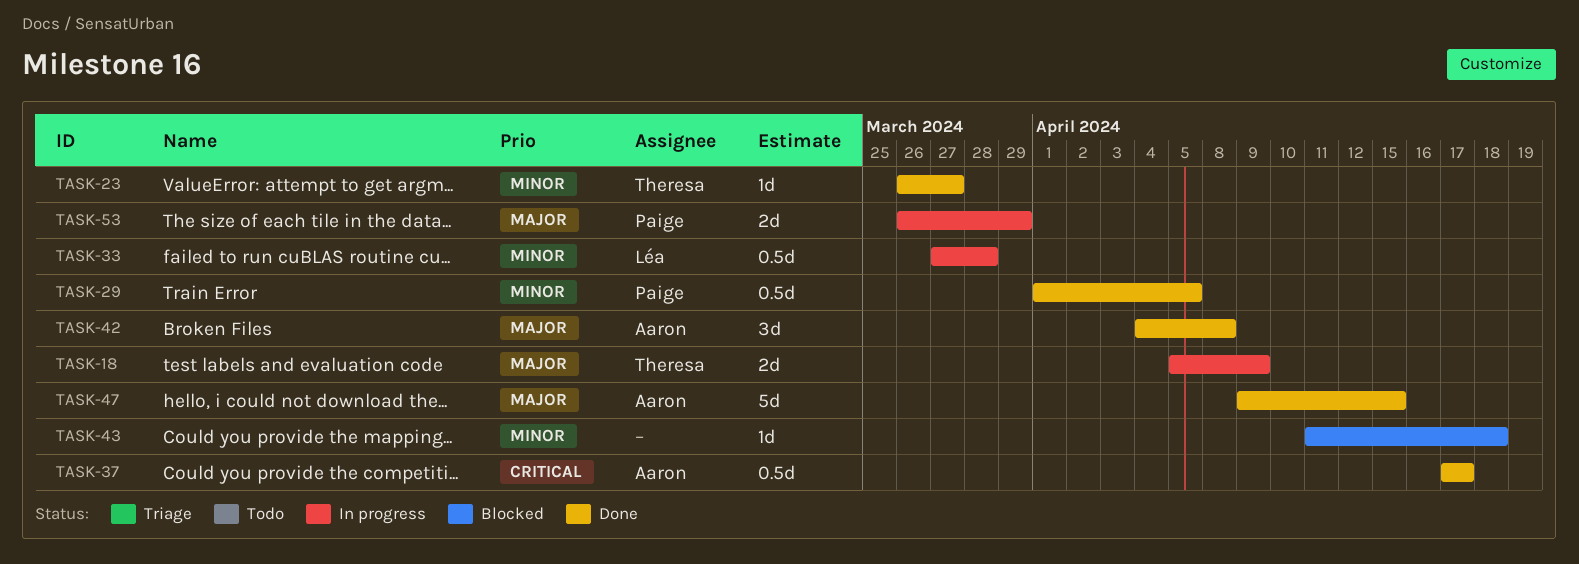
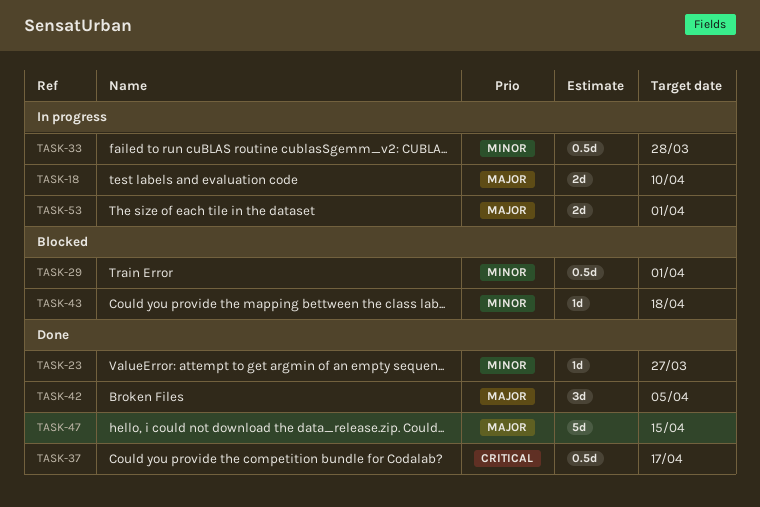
TASK-18, due: Apr 9 -> Apr 10
TASK-29, status: Done -> Blocked
TASK-29, due: Apr 5 -> Apr 1
TASK-42, due: Apr 8 -> Apr 5
TASK-53, due: Mar 29 -> Apr 1

